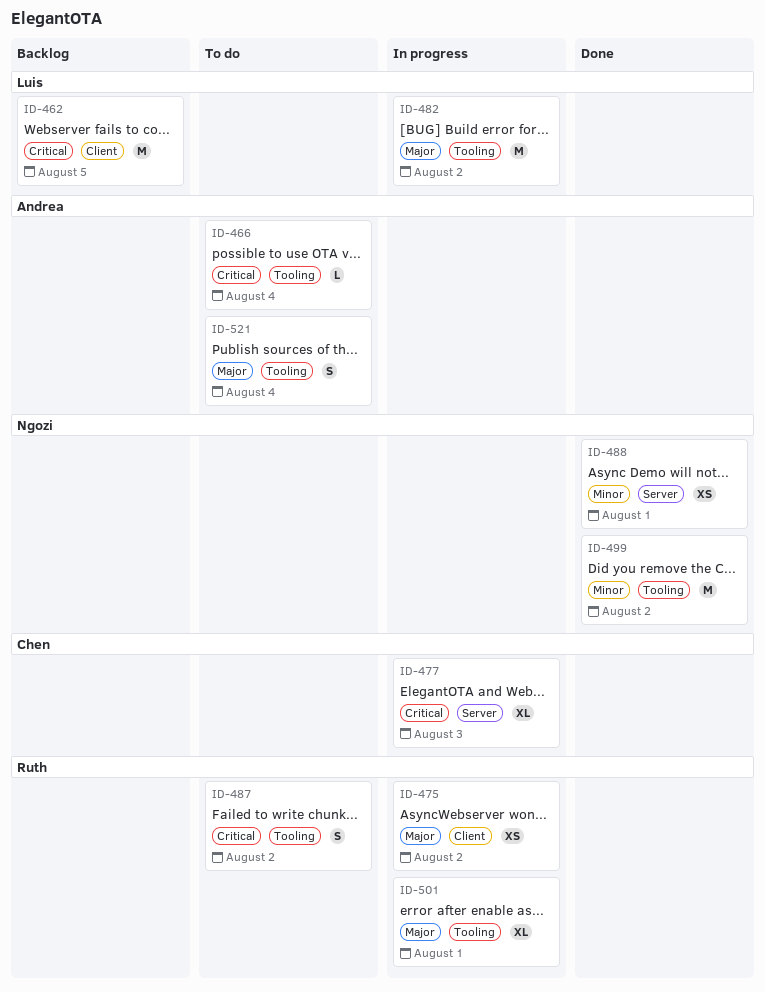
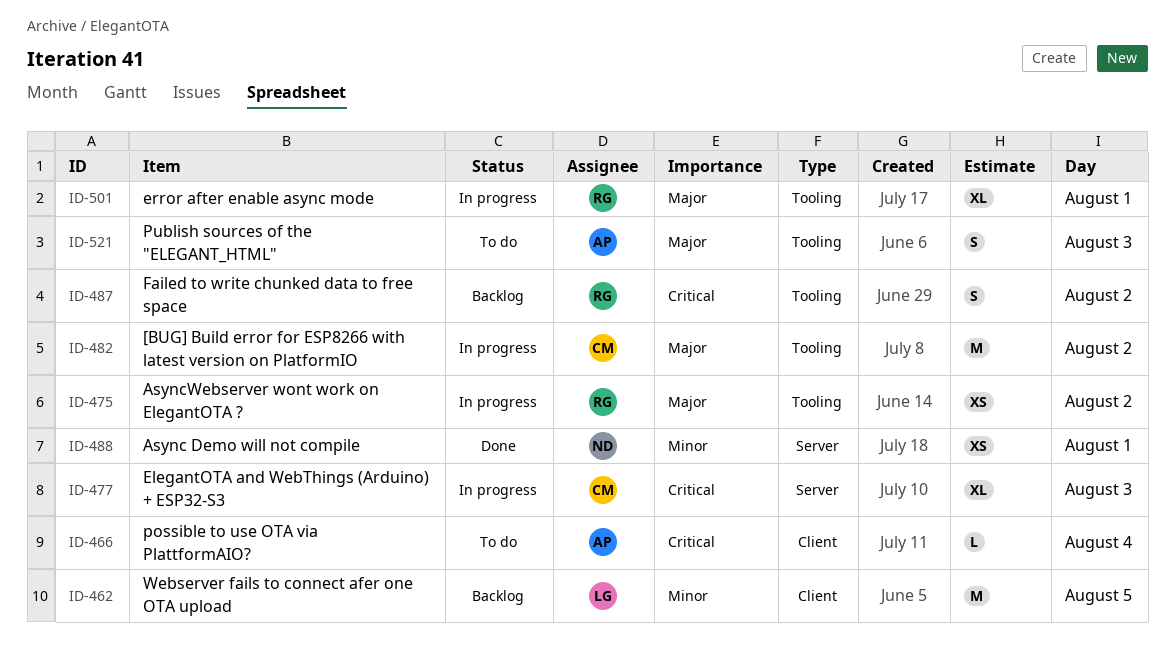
ID-462, priority: Critical -> Minor
ID-466, label: Tooling -> Client
ID-475, label: Client -> Tooling
ID-482, owner: Luis -> Chen
ID-487, status: To do -> Backlog
ID-499: present -> none
ID-521, day: Aug 4 -> Aug 3

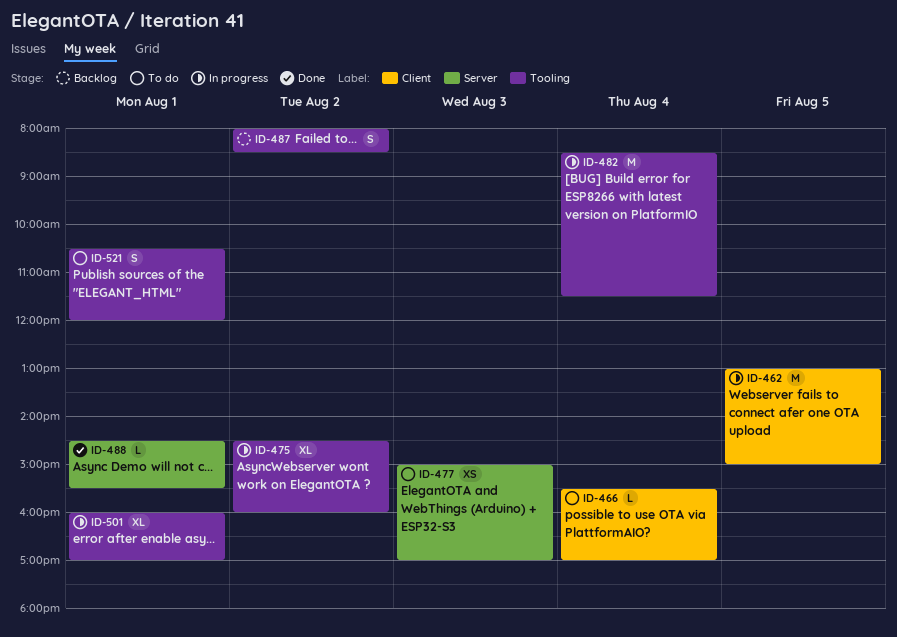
ID-462, status: Backlog -> In progress
ID-475, estimate: XS -> XL
ID-477, status: In progress -> To do
ID-477, estimate: XL -> XS
ID-482, day: Aug 2 -> Aug 4
ID-488, estimate: XS -> L
ID-521, day: Aug 3 -> Aug 1

